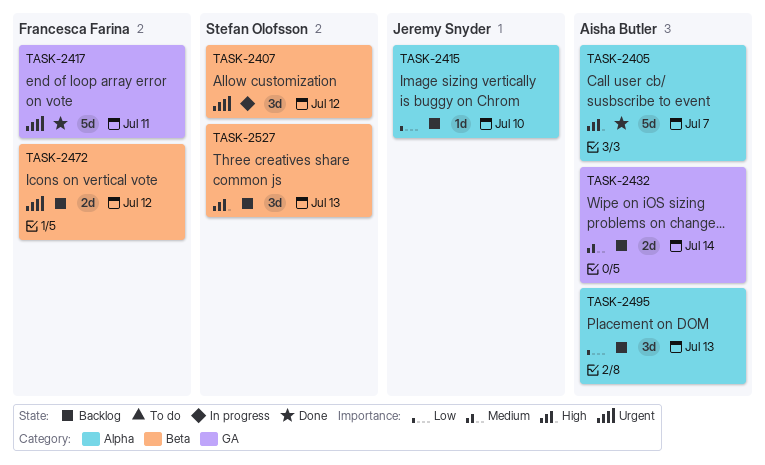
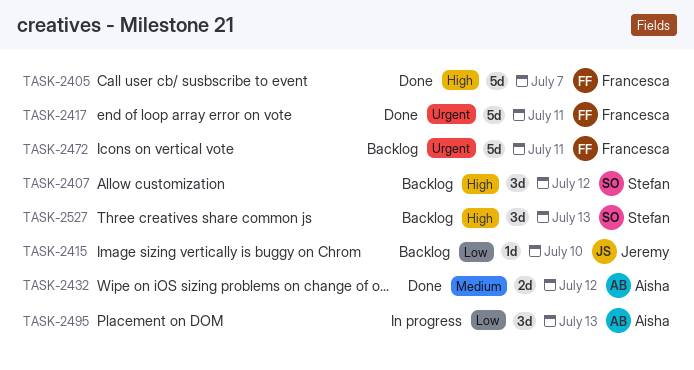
TASK-2405, owner: Aisha Butler -> Francesca Farina
TASK-2407, status: In progress -> Backlog
TASK-2407, priority: Urgent -> High
TASK-2432, status: Backlog -> Done
TASK-2432, due: Jul 14 -> Jul 12
TASK-2472, estimate: 2d -> 5d
TASK-2472, due: Jul 12 -> Jul 11
TASK-2495, status: Backlog -> In progress

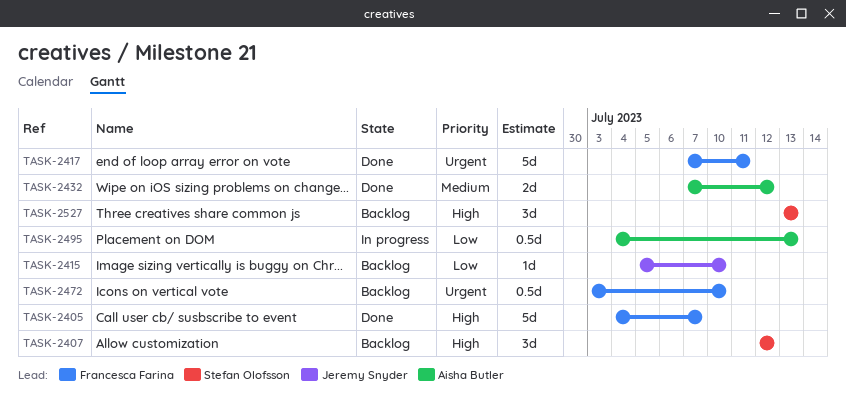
TASK-2472, estimate: 5d -> 0.5d
TASK-2472, due: Jul 11 -> Jul 10
TASK-2495, estimate: 3d -> 0.5d

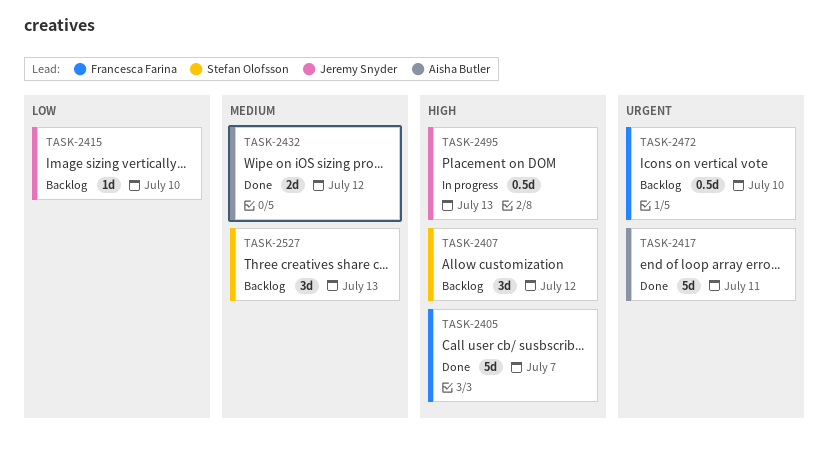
TASK-2417, owner: Francesca Farina -> Aisha Butler
TASK-2495, owner: Aisha Butler -> Jeremy Snyder
TASK-2495, priority: Low -> High
TASK-2527, priority: High -> Medium

